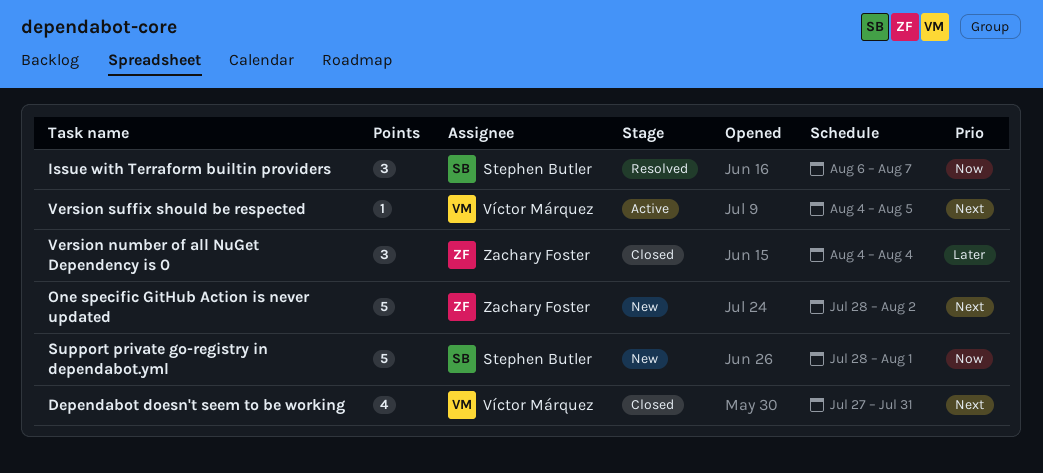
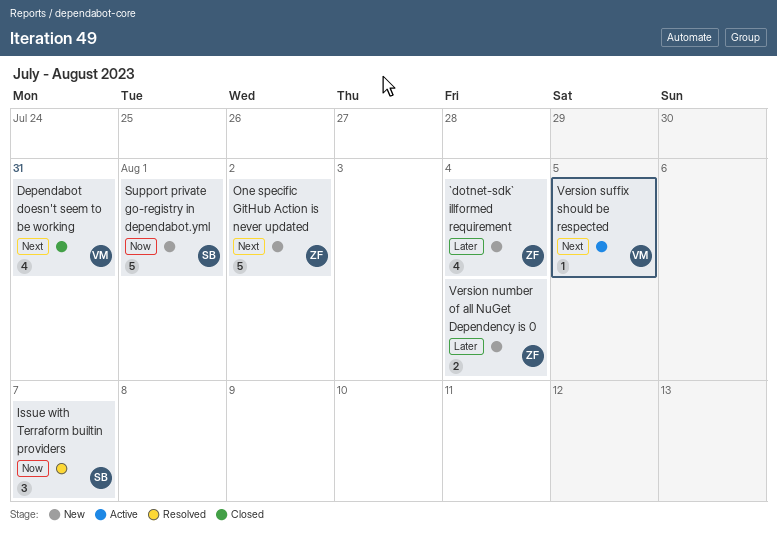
`dotnet-sdk` illformed requirement: none -> present
Version number of all NuGet Dependency is 0, status: Closed -> New
Version number of all NuGet Dependency is 0, estimate: 3 -> 2

